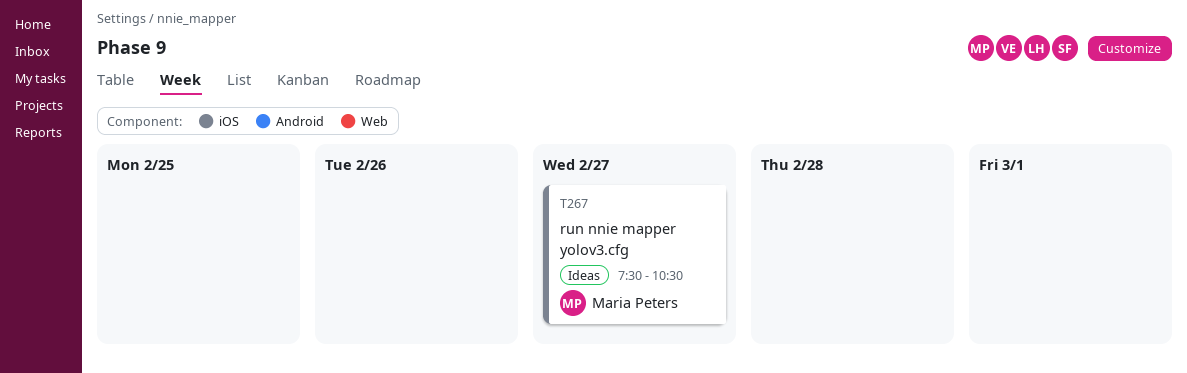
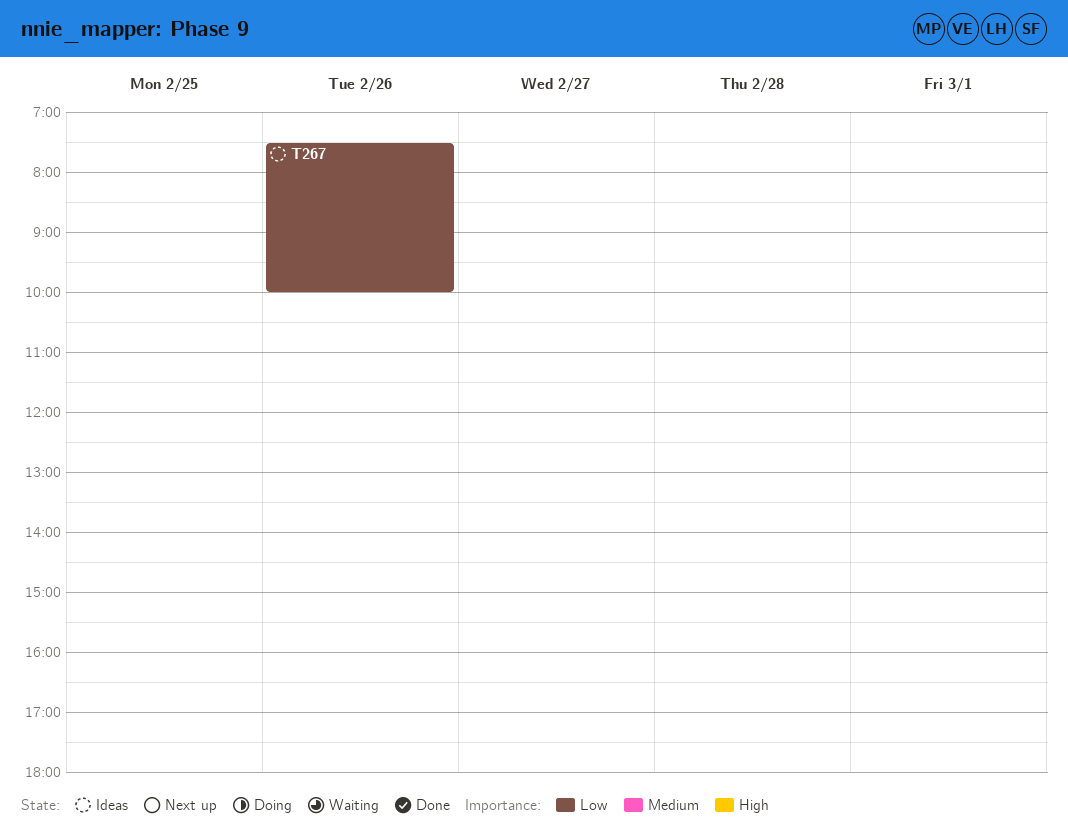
T267, day: Feb 27 -> Feb 26
T267, ends: 10:30 -> 10:00

